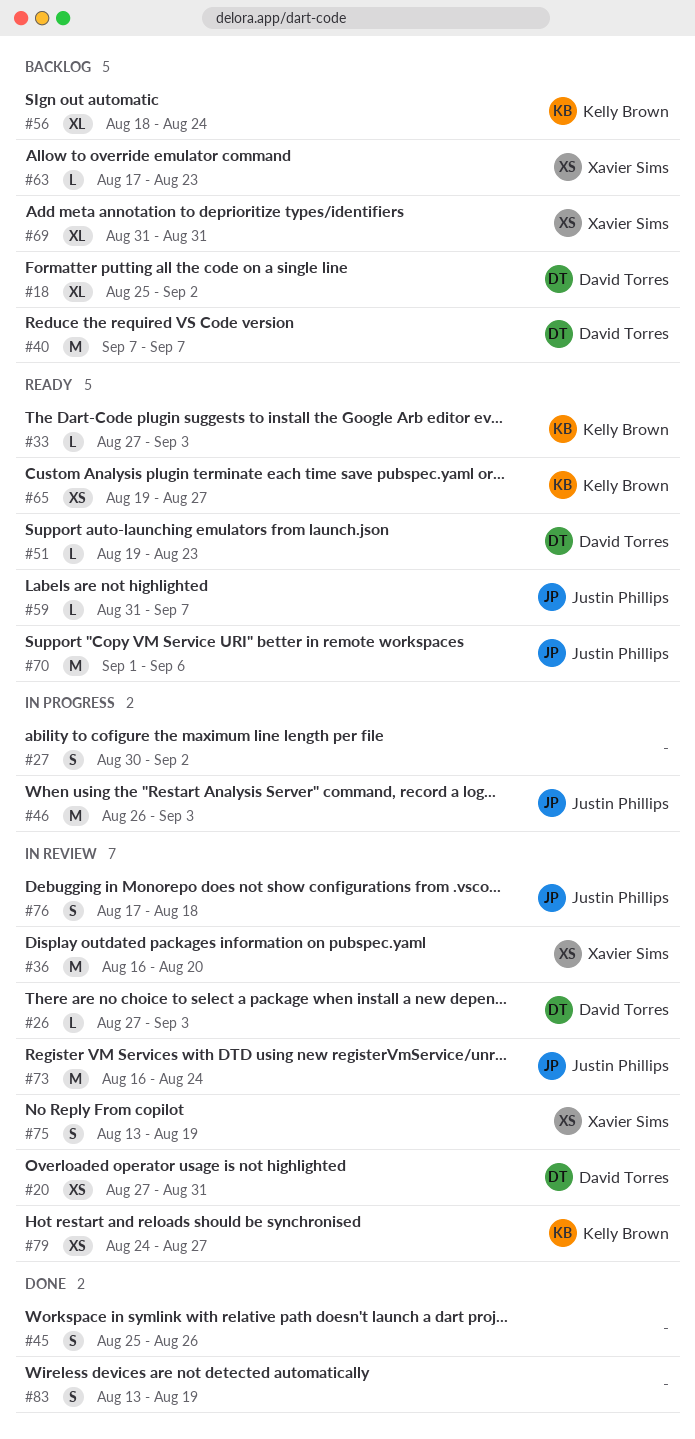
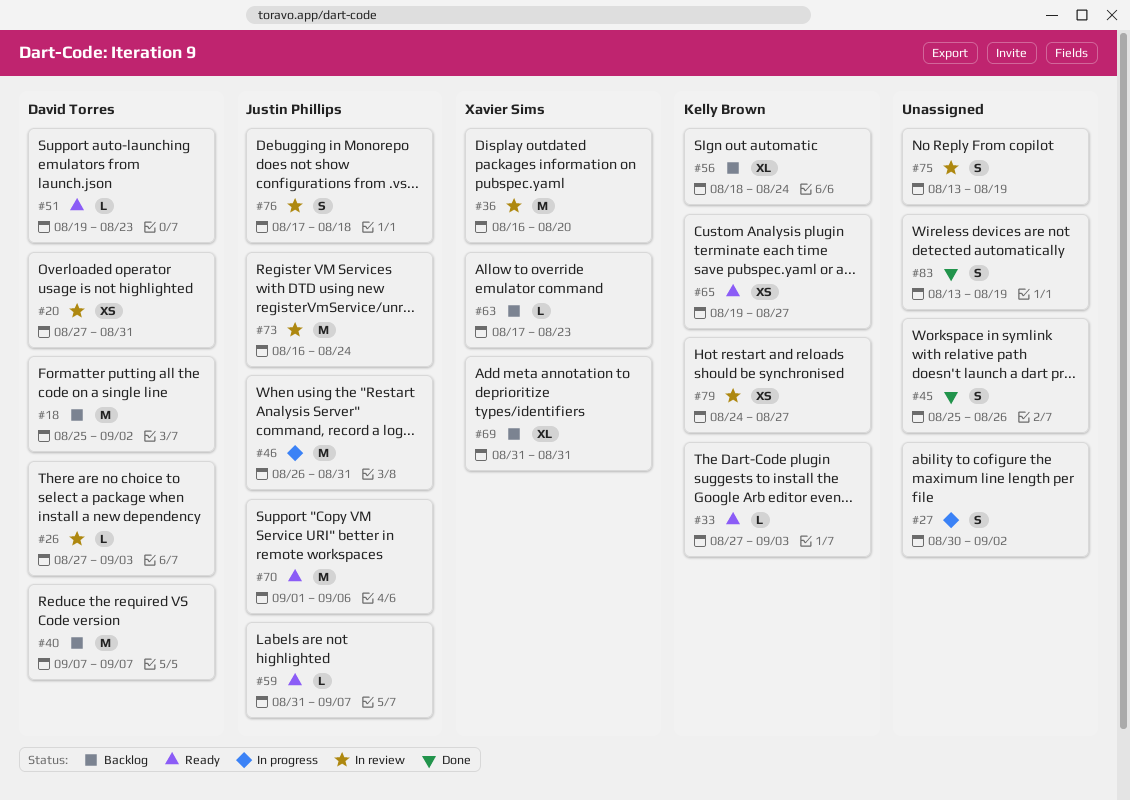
#18, estimate: XL -> M
#46, due: Sep 3 -> Aug 31
#75, owner: Xavier Sims -> none

